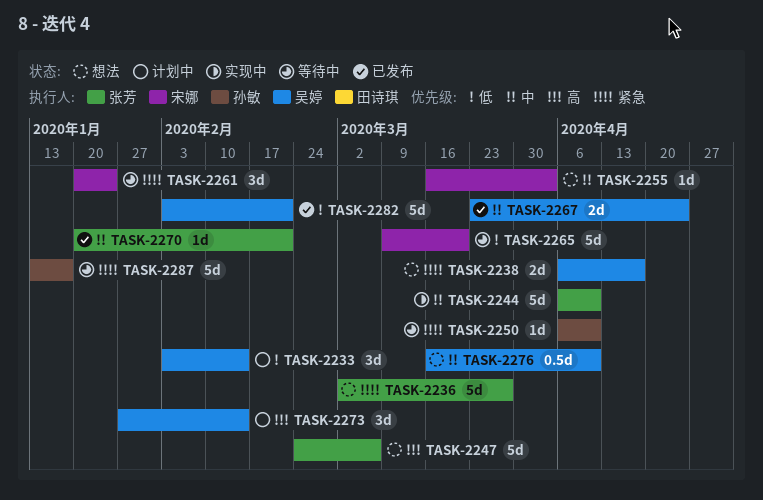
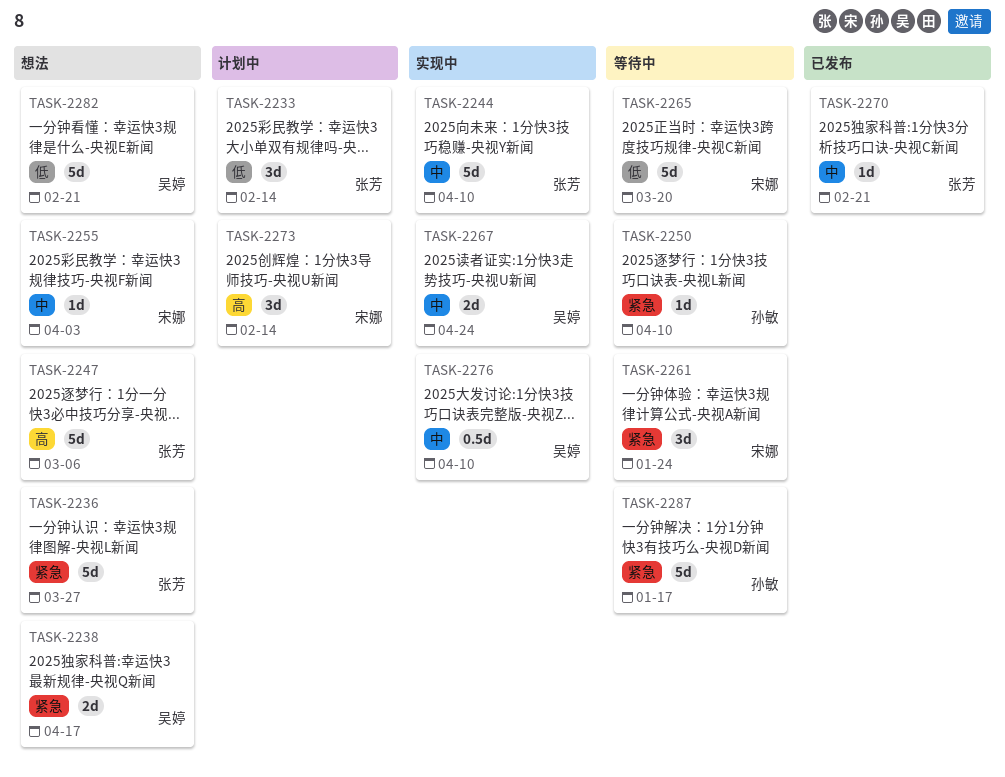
TASK-2233, owner: 吴婷 -> 张芳
TASK-2267, status: 已发布 -> 实现中
TASK-2273, owner: 吴婷 -> 宋娜
TASK-2276, status: 想法 -> 实现中
TASK-2282, status: 已发布 -> 想法

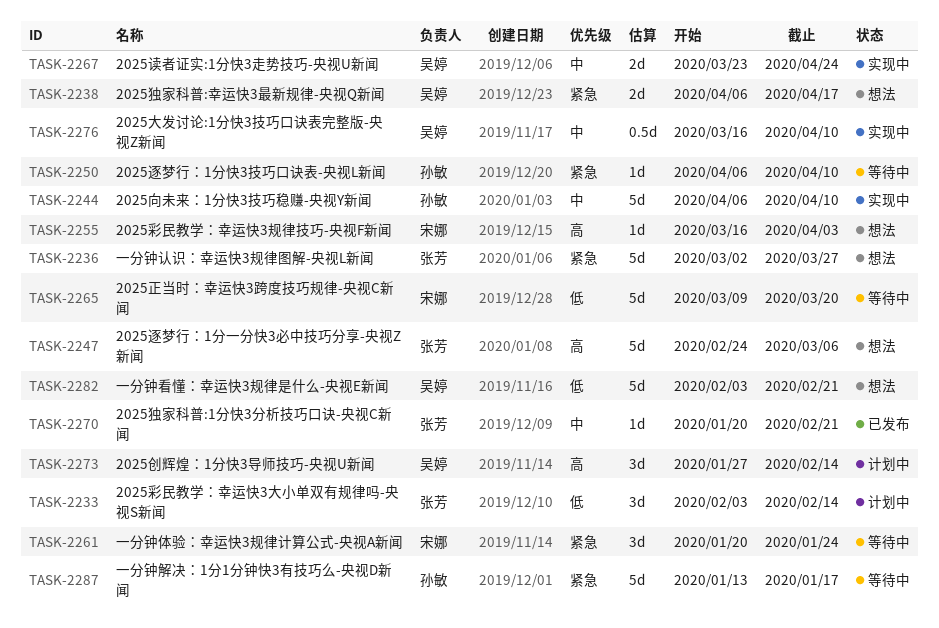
TASK-2244, owner: 张芳 -> 孙敏
TASK-2255, priority: 中 -> 高
TASK-2273, owner: 宋娜 -> 吴婷

